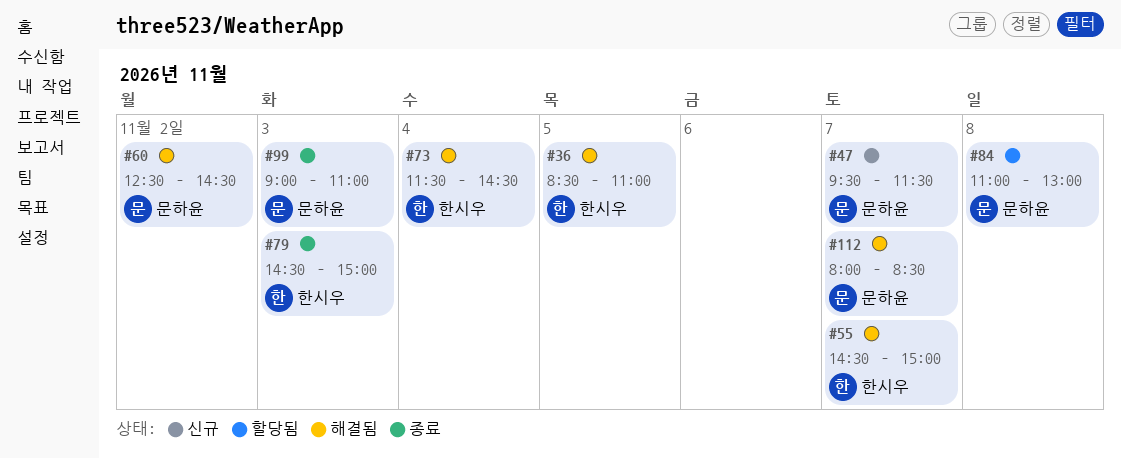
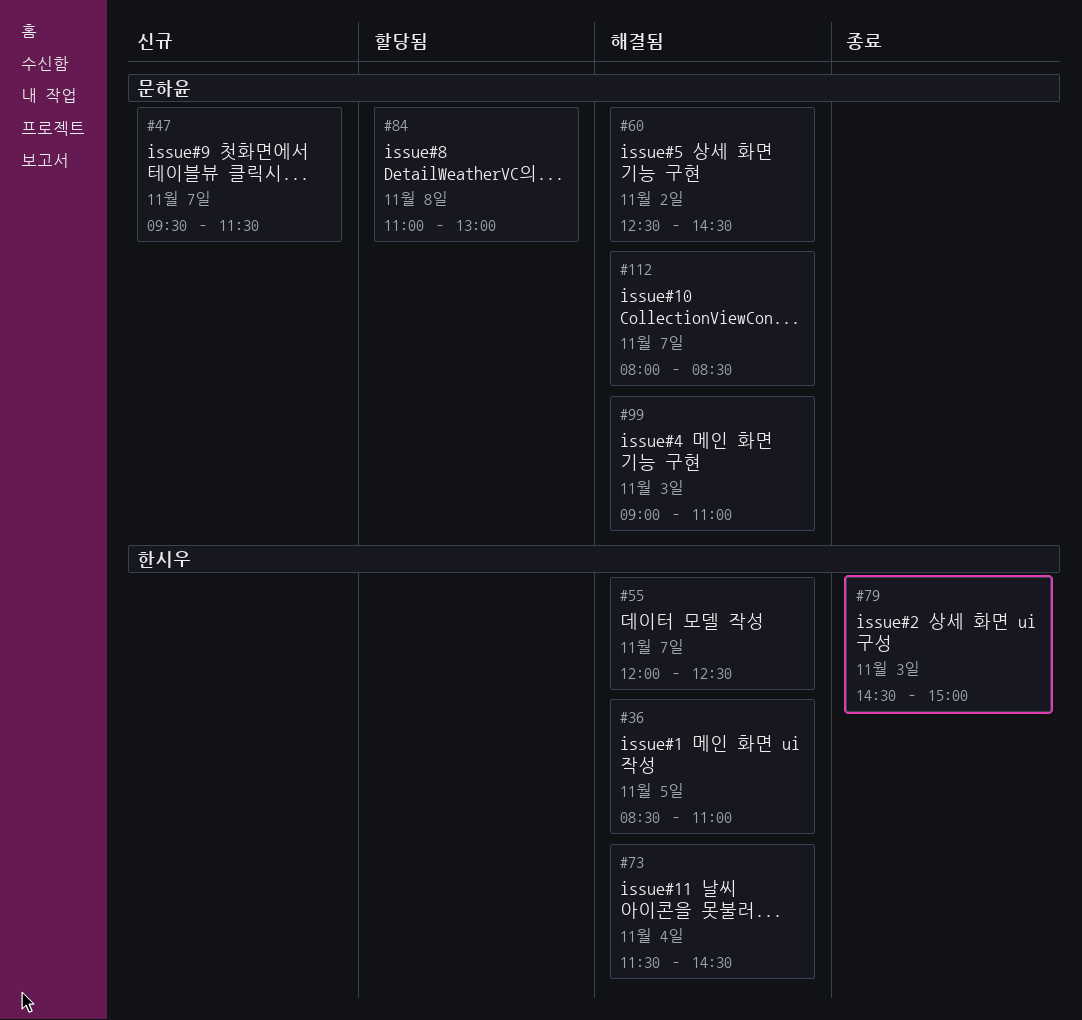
#55, begins: 14:30 -> 12:00
#55, ends: 15:00 -> 12:30
#99, status: 종료 -> 해결됨

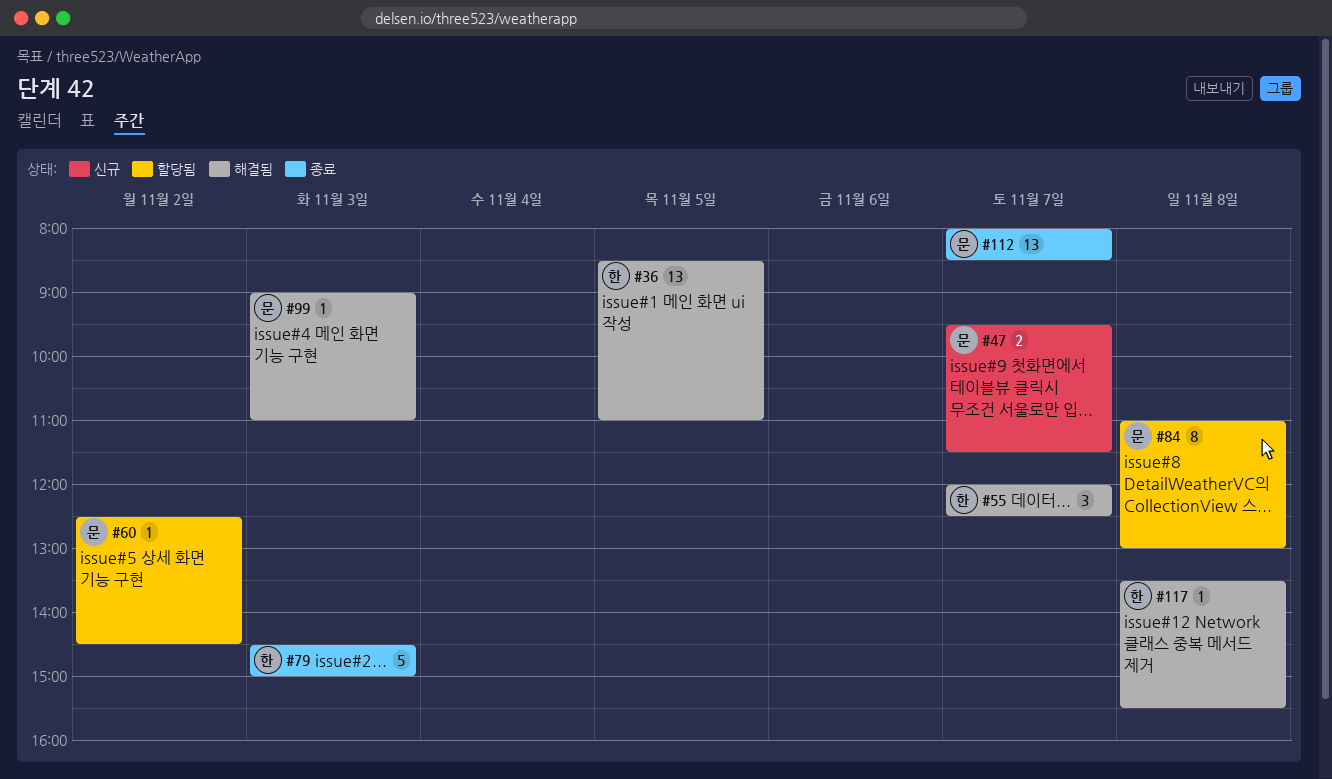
#60, status: 해결됨 -> 할당됨
#73: present -> none
#112, status: 해결됨 -> 종료
#117: none -> present

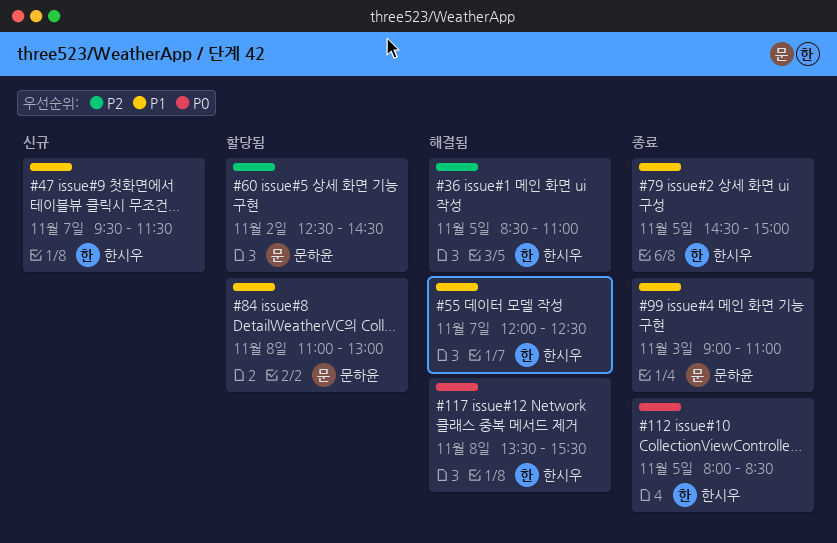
#47, owner: 문하윤 -> 한시우
#79, day: Nov 3 -> Nov 5
#99, status: 해결됨 -> 종료
#112, owner: 문하윤 -> 한시우
#112, day: Nov 7 -> Nov 5

